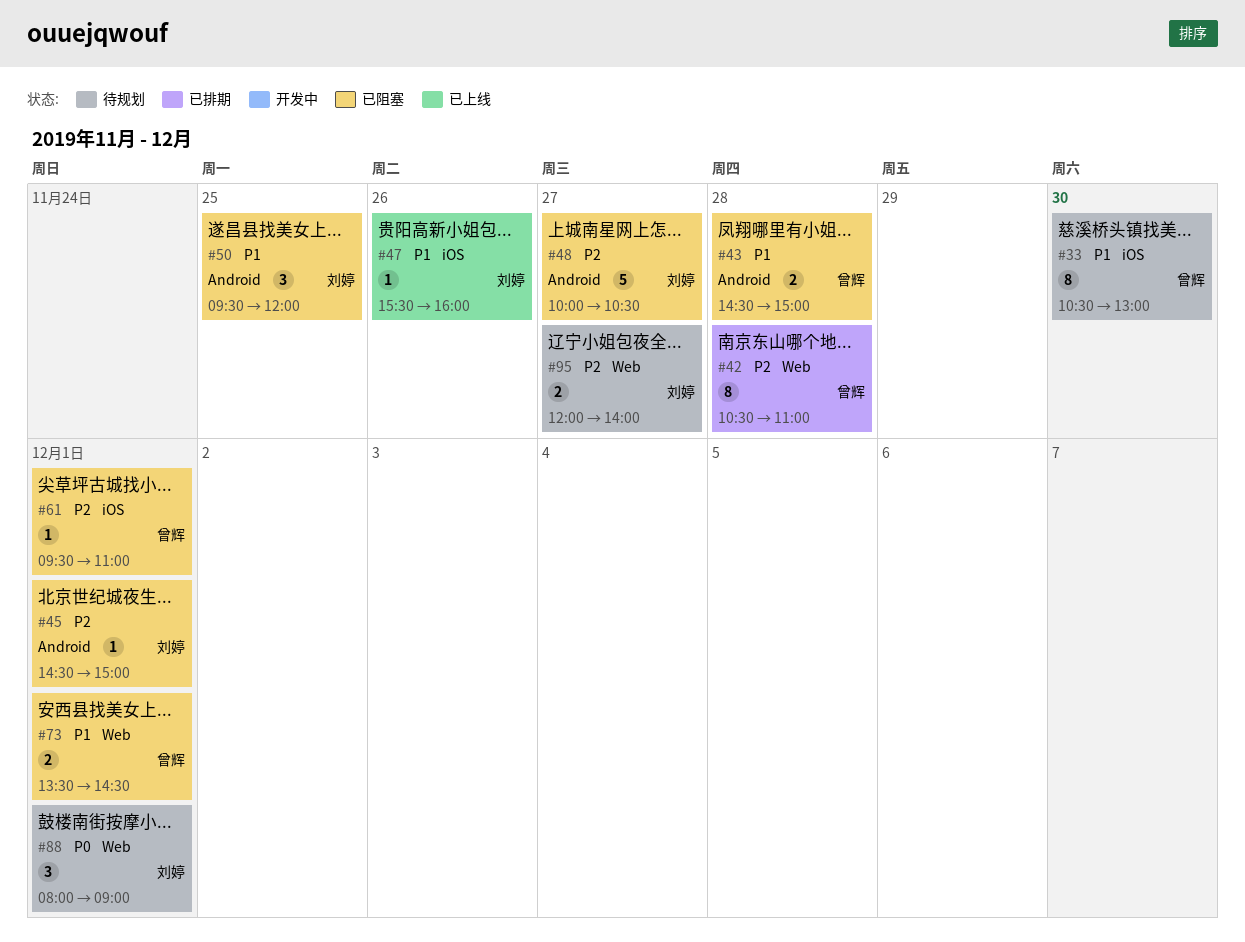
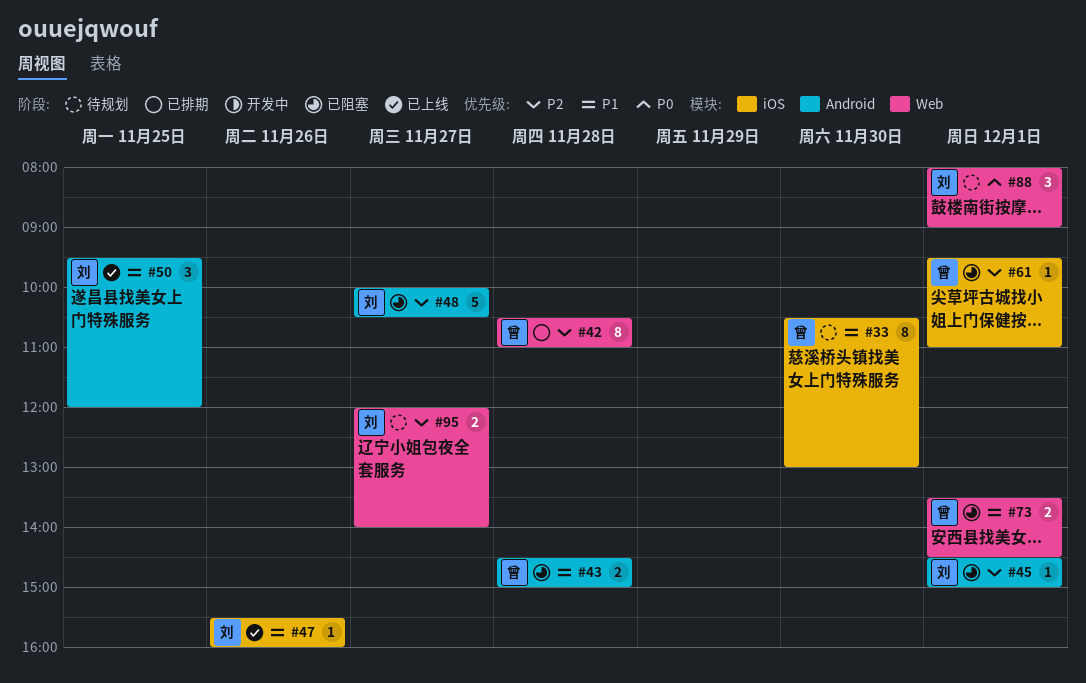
#50, status: 已阻塞 -> 已上线

